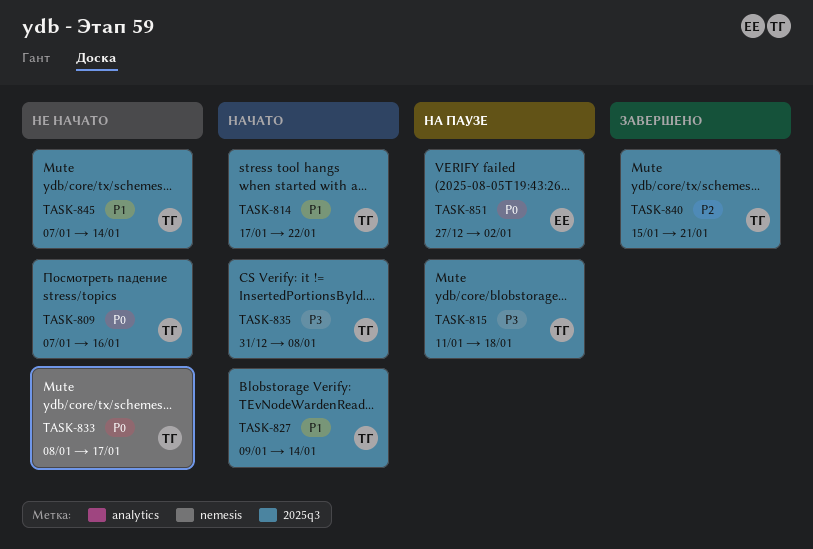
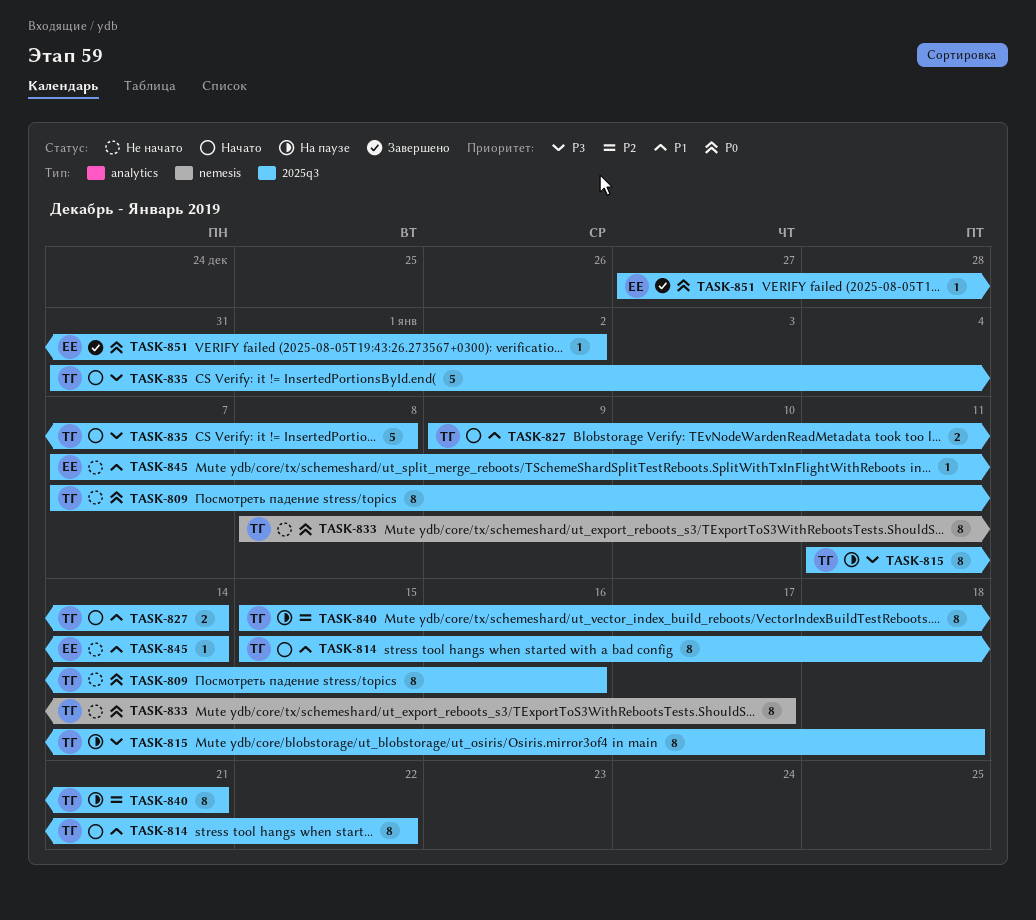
TASK-814, start: Jan 17 -> Jan 15
TASK-840, status: Завершено -> На паузе
TASK-845, owner: ТГ -> ЕЕ
TASK-851, status: На паузе -> Завершено

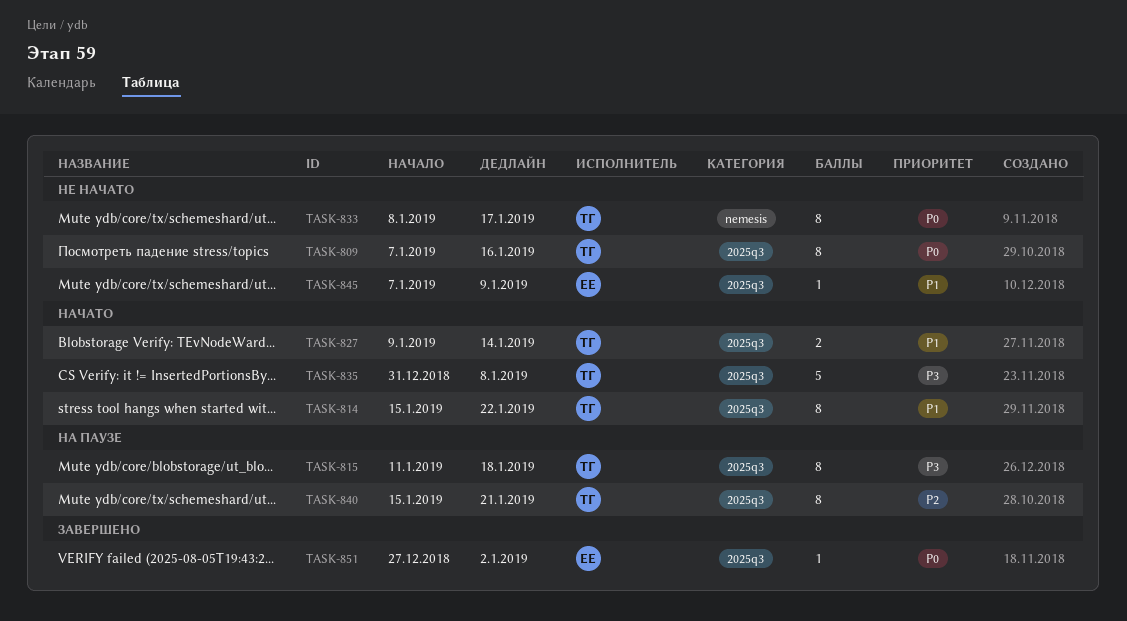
TASK-845, due: Jan 14 -> Jan 9

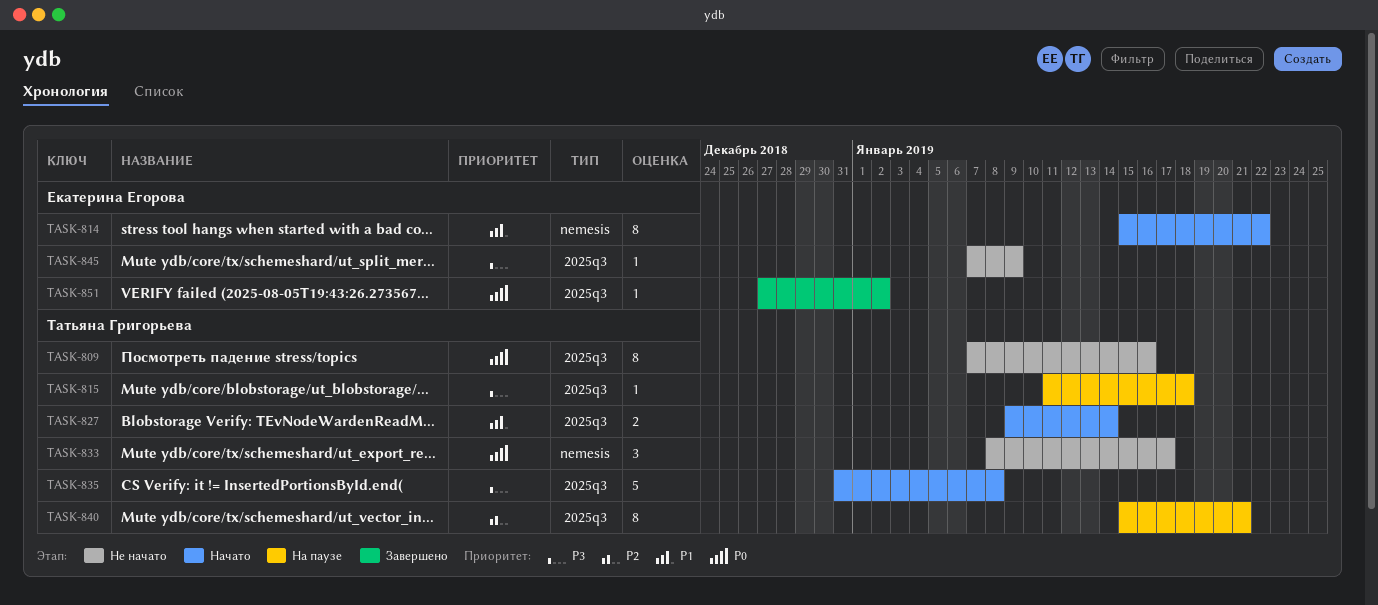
TASK-814, owner: Татьяна Григорьева -> Екатерина Егорова
TASK-814, label: 2025q3 -> nemesis
TASK-815, estimate: 8 -> 1
TASK-833, estimate: 8 -> 3
TASK-845, priority: P1 -> P3

